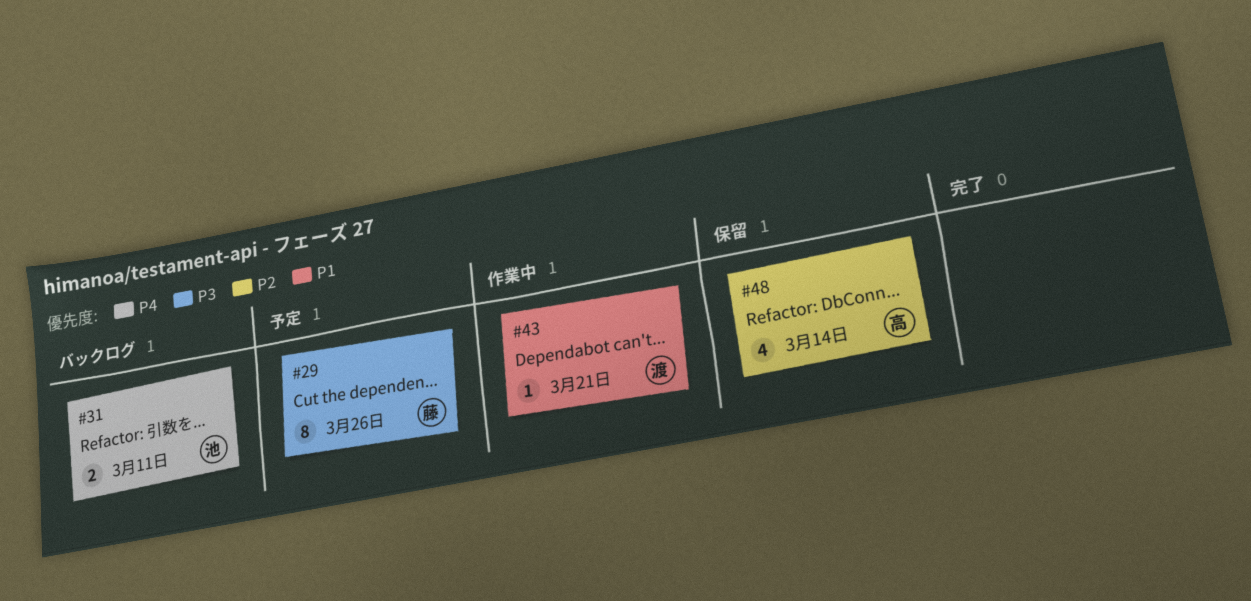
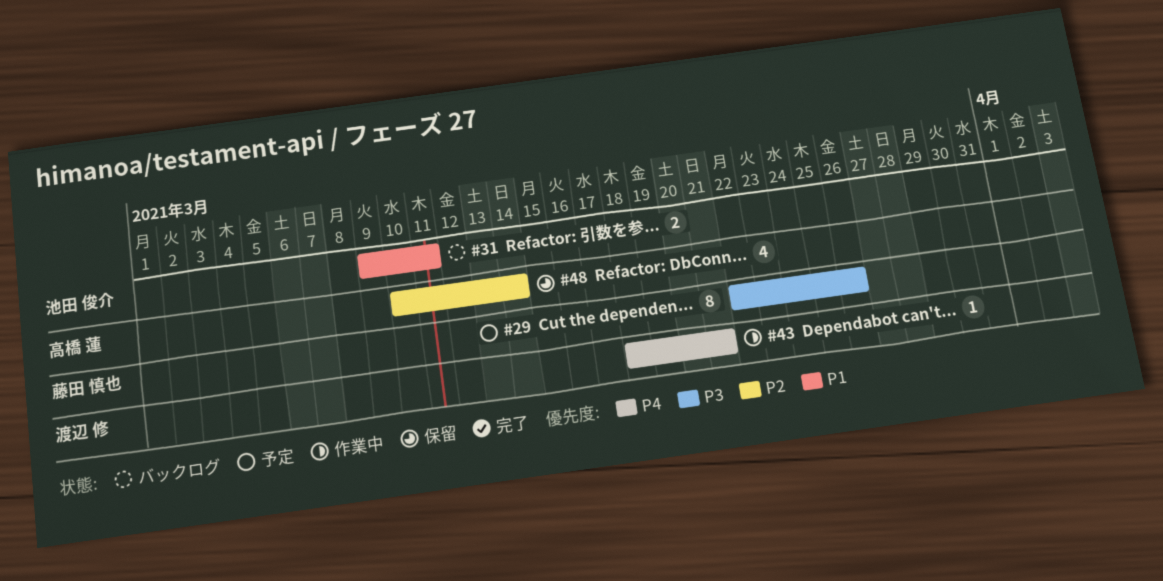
#31, priority: P4 -> P1
#43, priority: P1 -> P4

